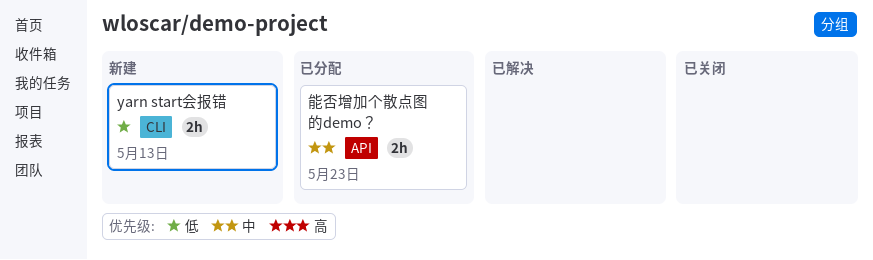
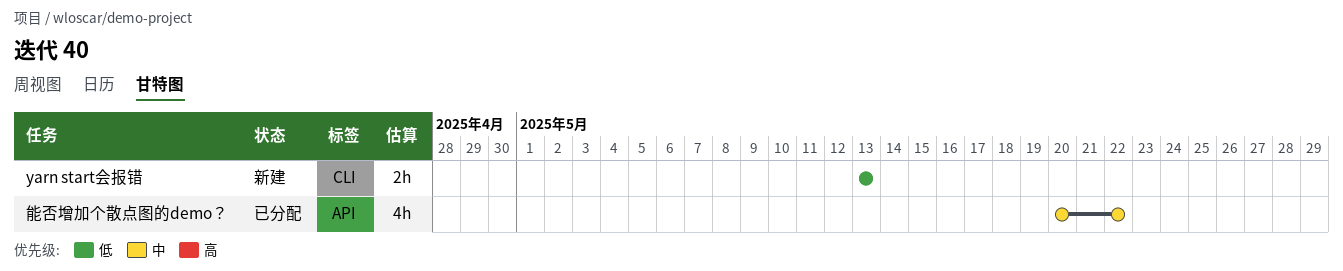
能否增加个散点图的demo？, estimate: 2h -> 4h
能否增加个散点图的demo？, due: May 23 -> May 22

